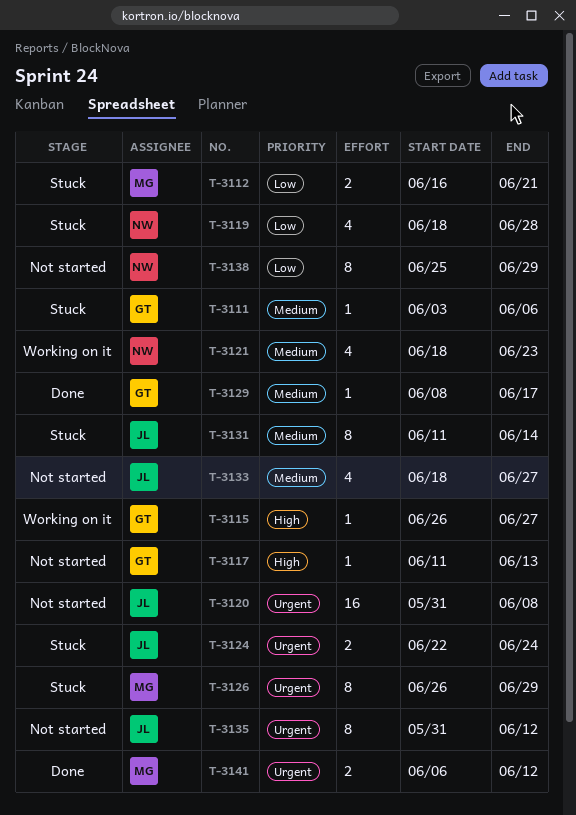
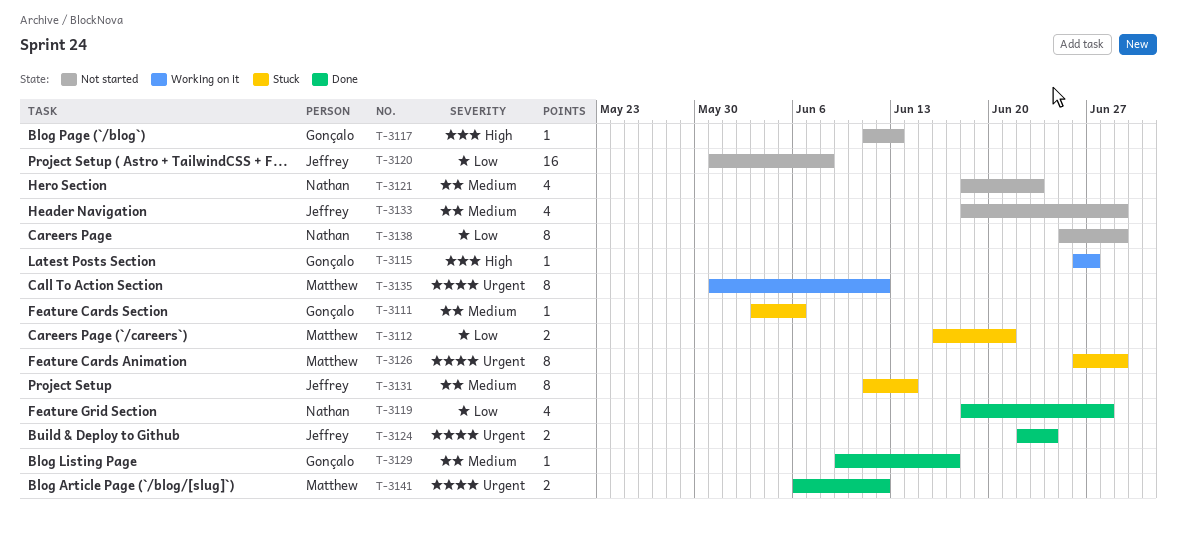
T-3119, status: Stuck -> Done
T-3120, priority: Urgent -> Low
T-3121, status: Working on it -> Not started
T-3124, status: Stuck -> Done
T-3129, start: Jun 8 -> Jun 9
T-3133, due: Jun 27 -> Jun 29
T-3135, status: Not started -> Working on it
T-3135, owner: Jeffrey -> Matthew

